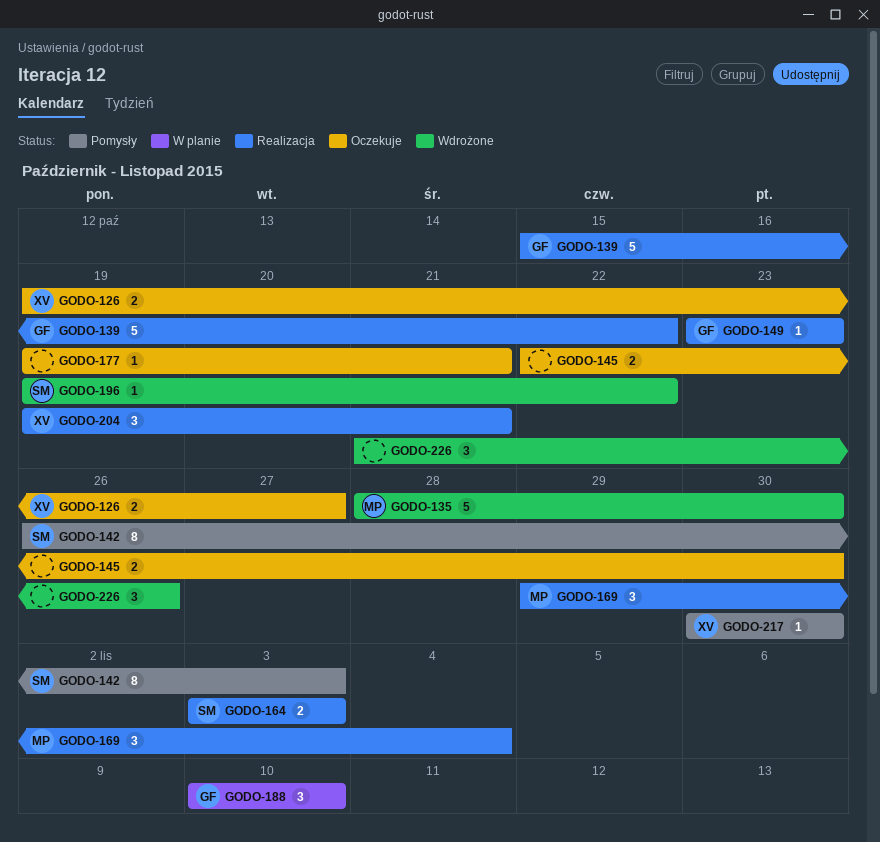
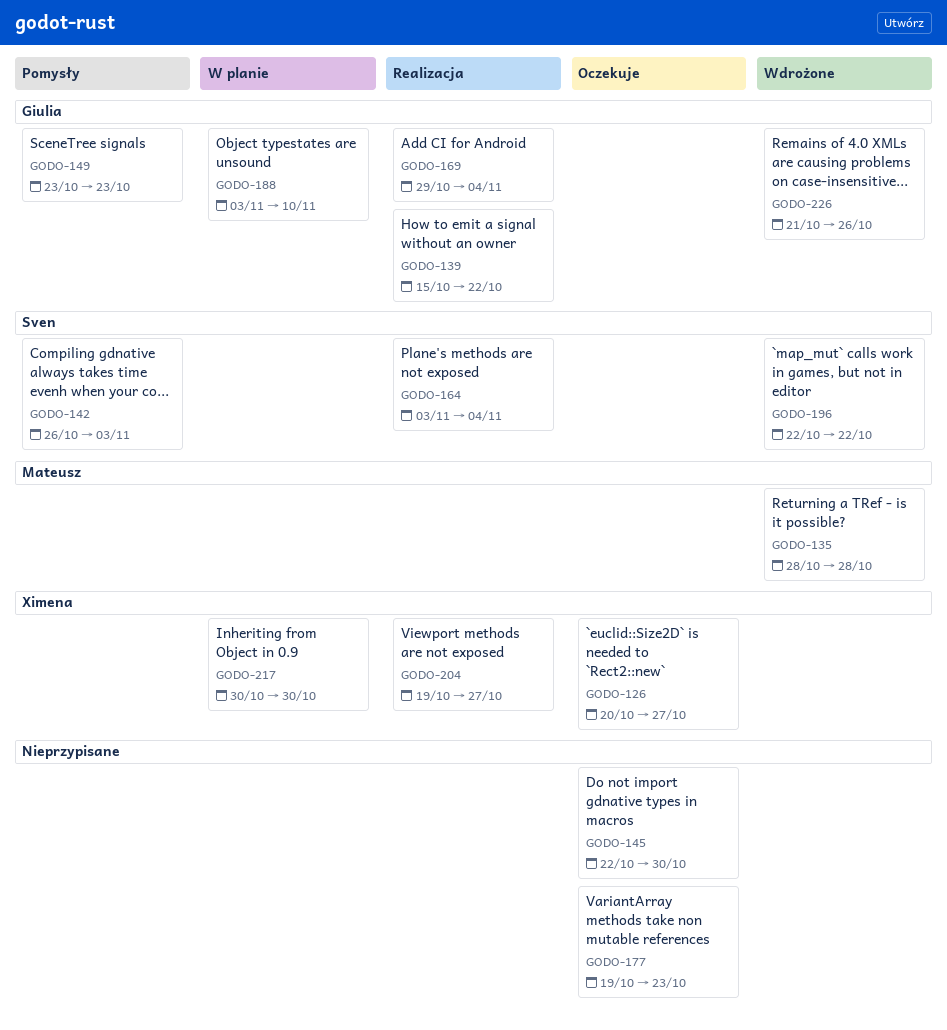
GODO-126, start: Oct 19 -> Oct 20
GODO-135, due: Oct 30 -> Oct 28
GODO-149, status: Realizacja -> Pomysły
GODO-164, due: Nov 3 -> Nov 4
GODO-169, owner: Mateusz -> Giulia
GODO-177, due: Oct 21 -> Oct 23
GODO-188, start: Nov 10 -> Nov 3
GODO-196, start: Oct 19 -> Oct 22
GODO-204, due: Oct 21 -> Oct 27
GODO-217, status: Pomysły -> W planie
GODO-226, owner: none -> Giulia

